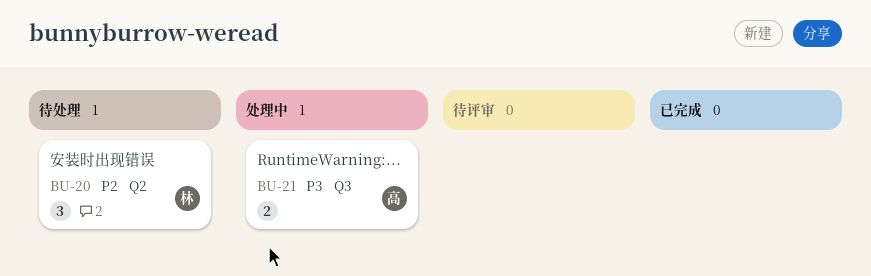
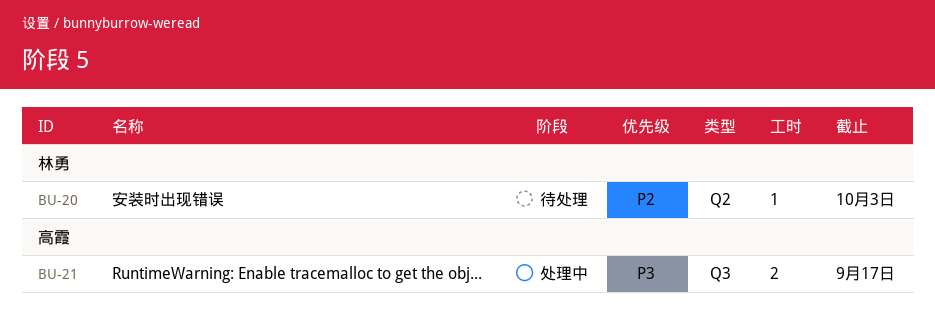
BU-20, estimate: 3 -> 1

